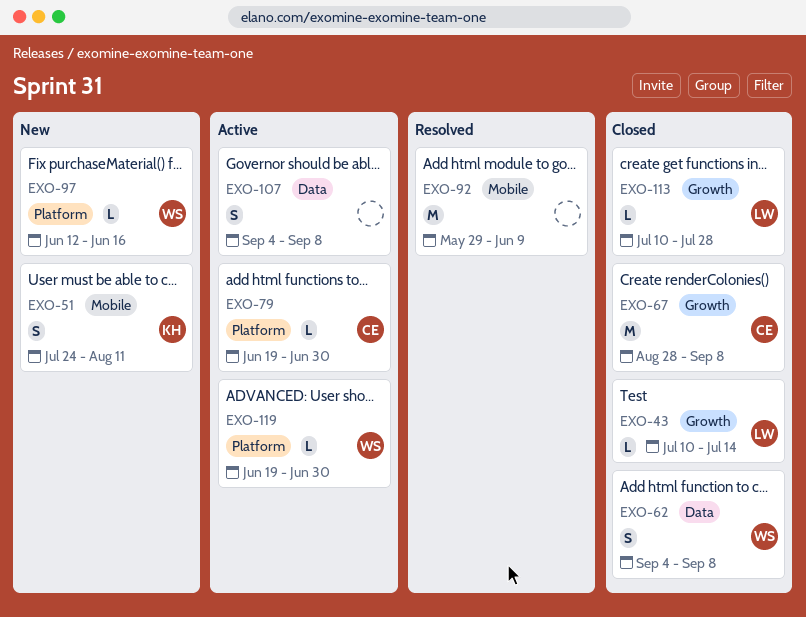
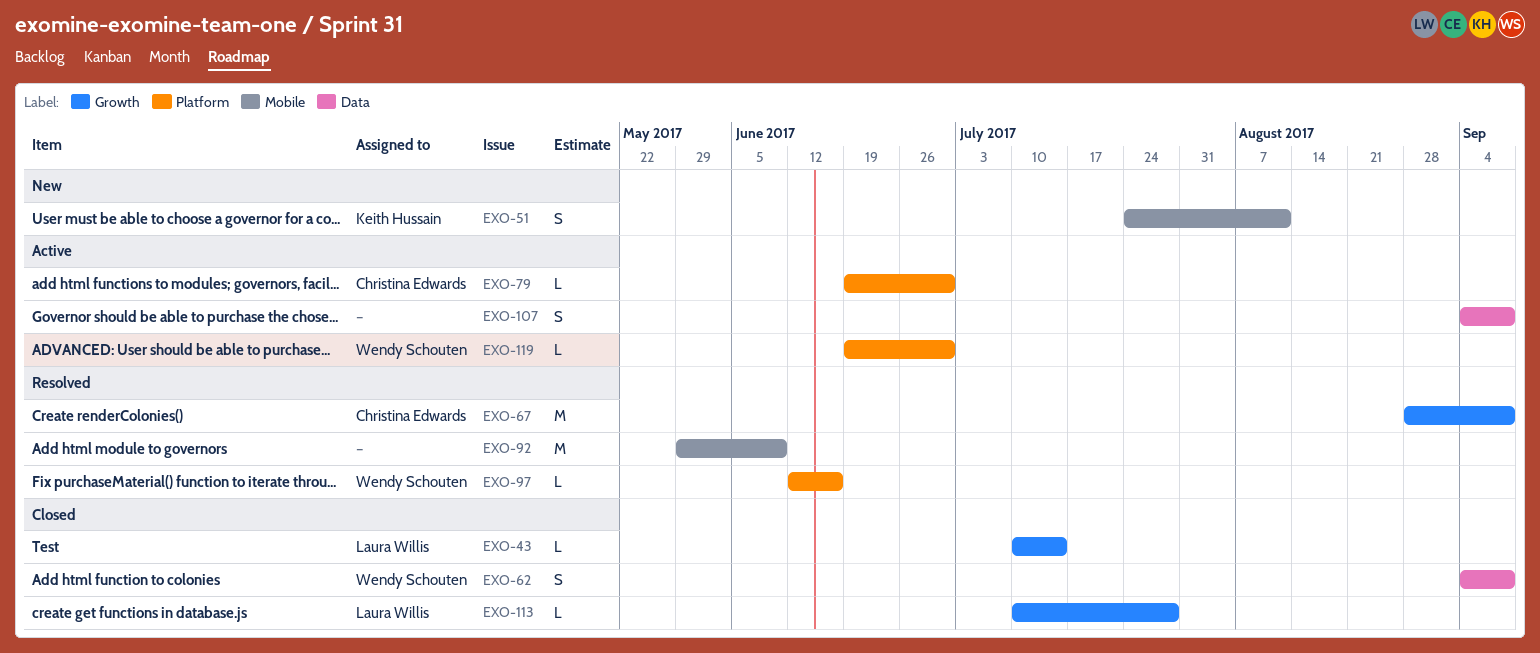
EXO-67, status: Closed -> Resolved
EXO-97, status: New -> Resolved

